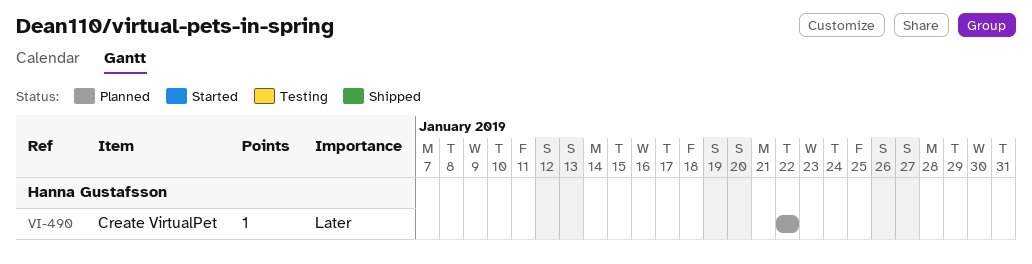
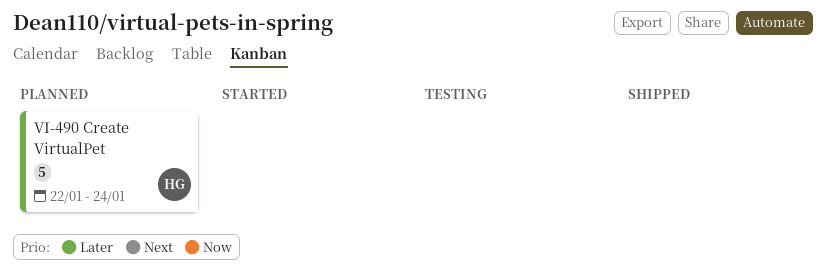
VI-490, estimate: 1 -> 5
VI-490, due: Jan 22 -> Jan 24

